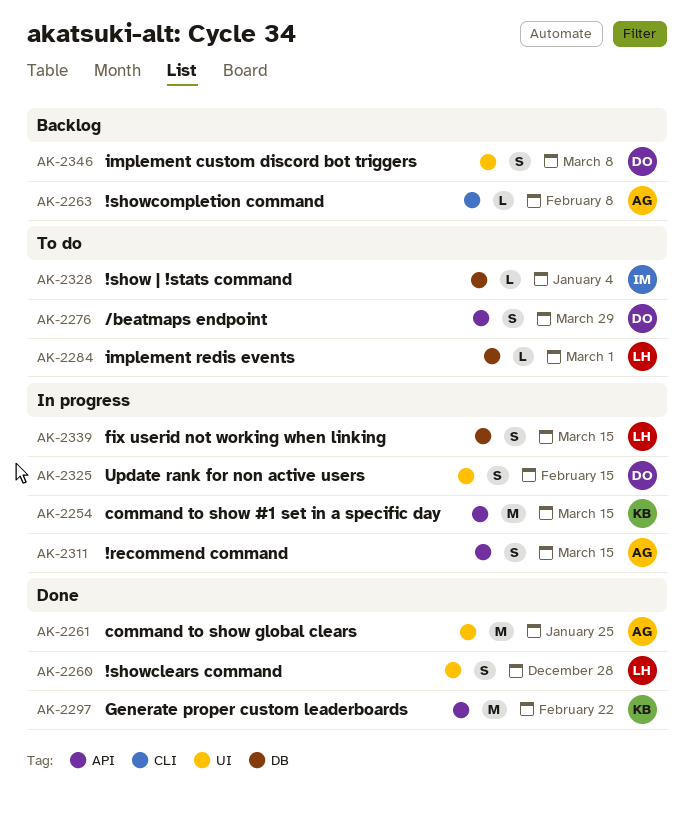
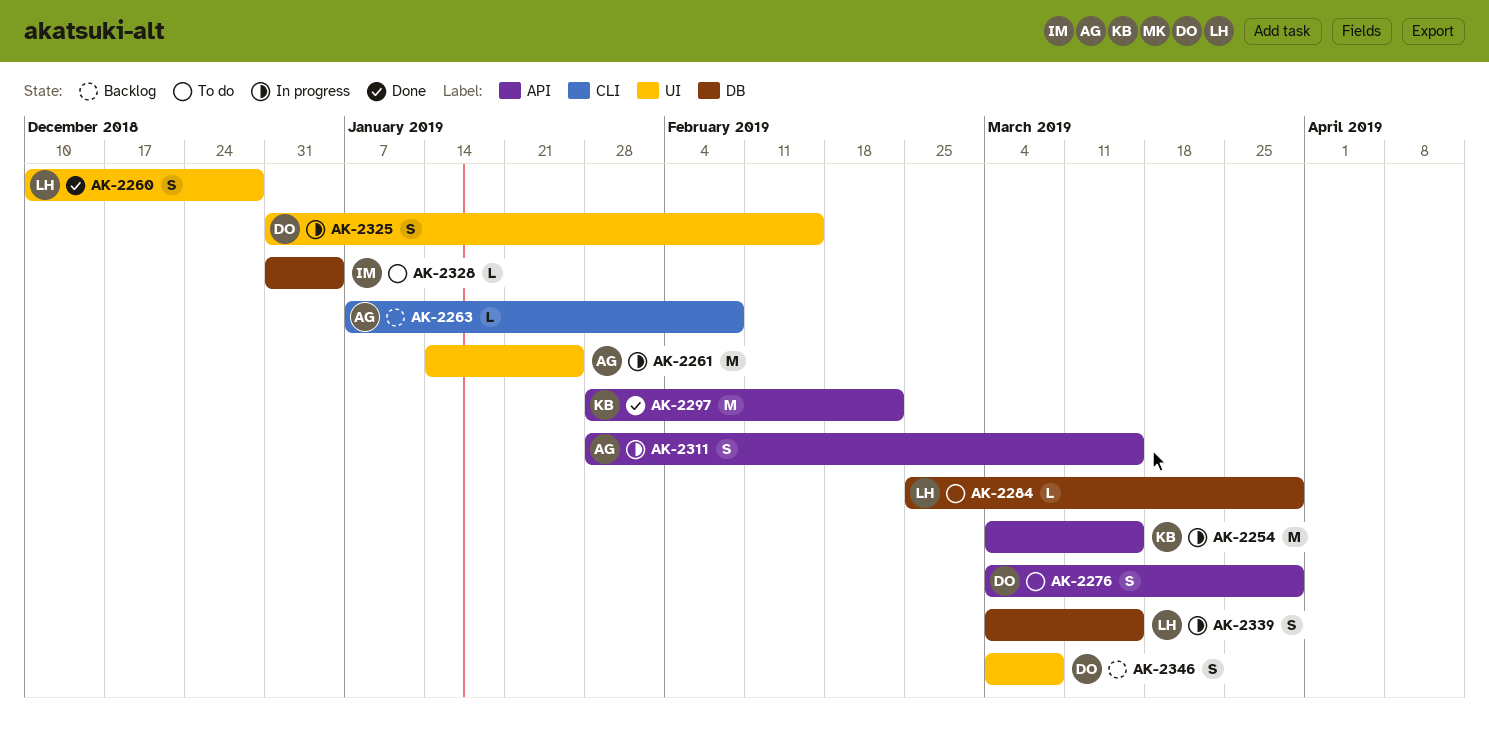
AK-2261, status: Done -> In progress
AK-2284, due: Mar 1 -> Mar 29

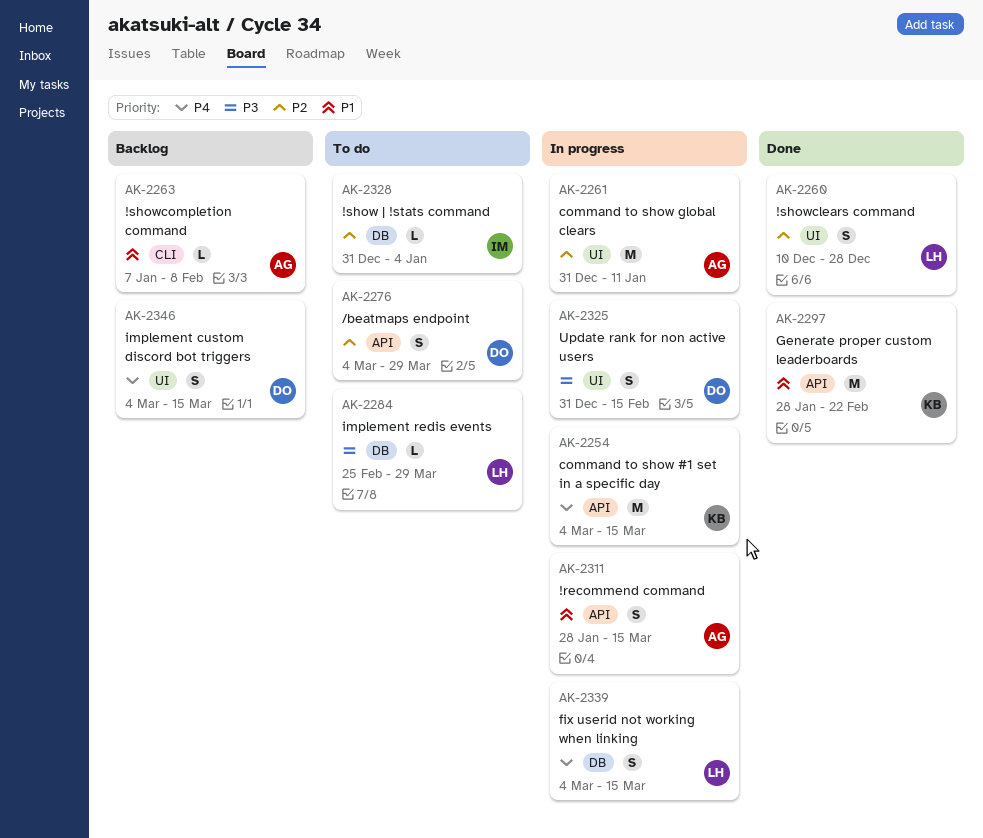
AK-2261, start: Jan 14 -> Dec 31
AK-2261, due: Jan 25 -> Jan 11
AK-2346, due: Mar 8 -> Mar 15

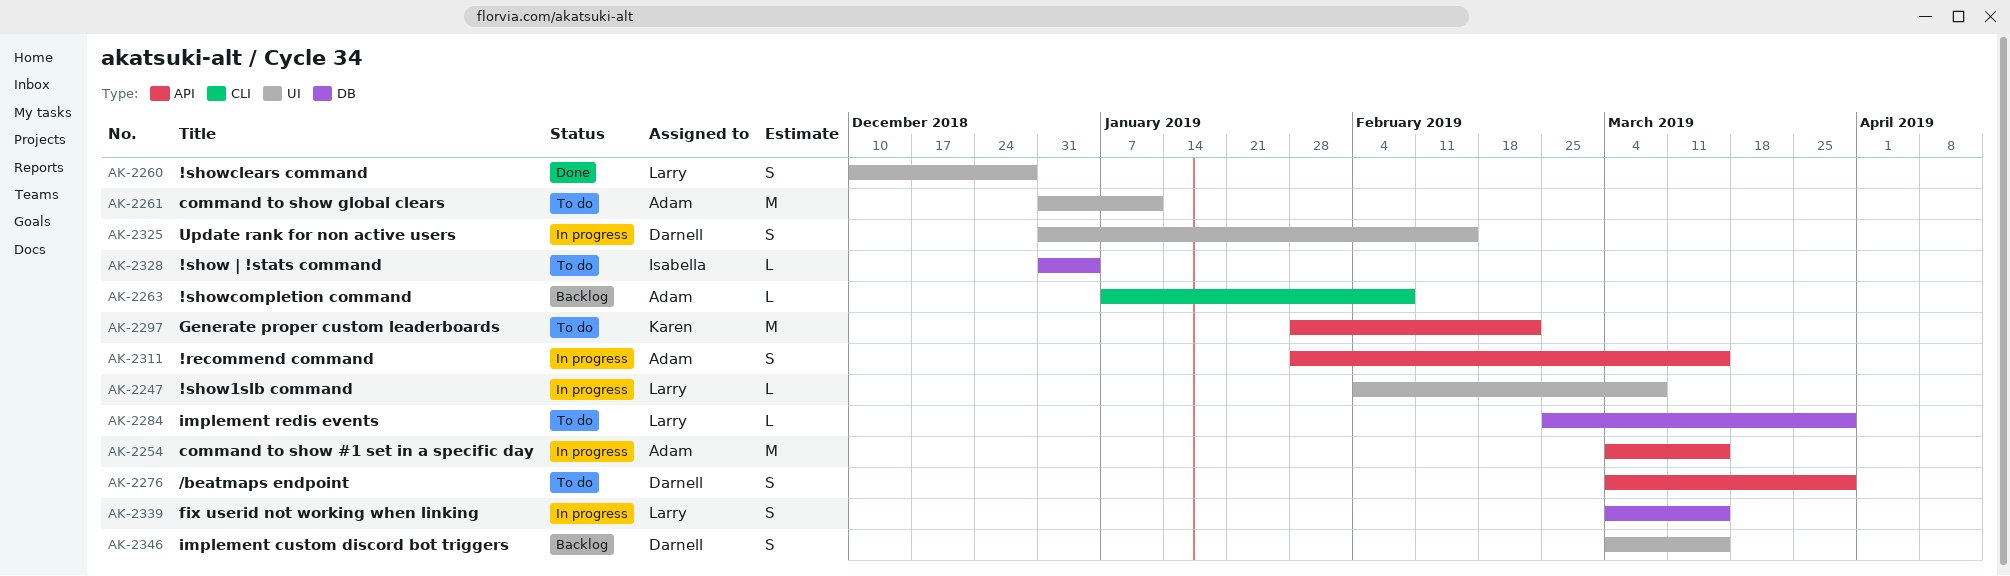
AK-2247: none -> present
AK-2254, owner: Karen -> Adam
AK-2261, status: In progress -> To do
AK-2297, status: Done -> To do

